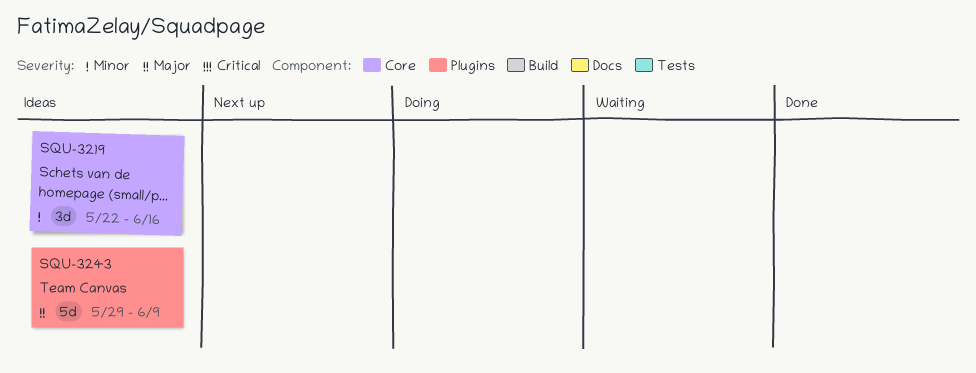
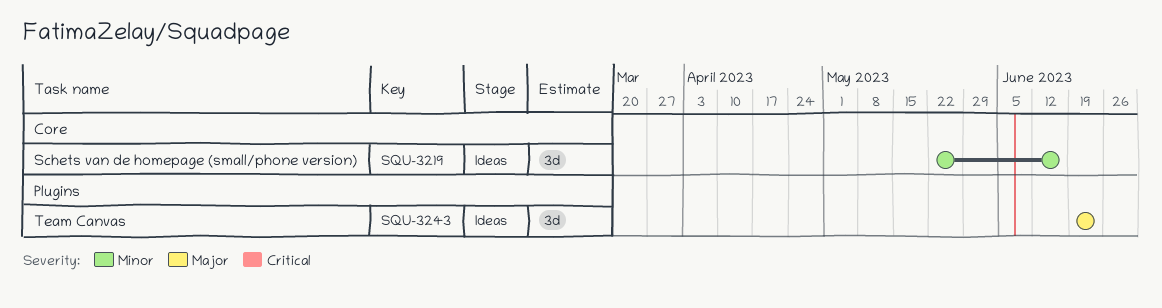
SQU-3243, estimate: 5d -> 3d
SQU-3243, start: May 29 -> Jun 19
SQU-3243, due: Jun 9 -> Jun 23

